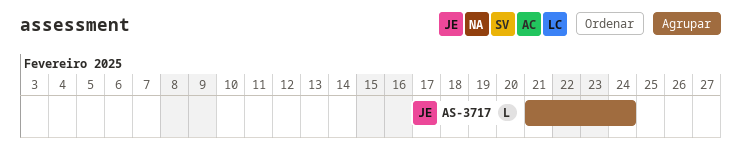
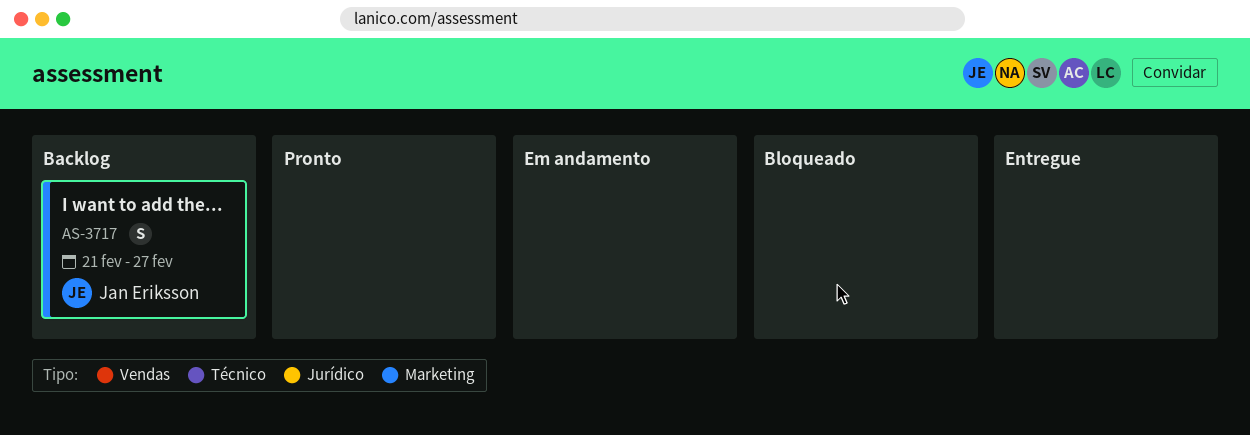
AS-3717, estimate: L -> S
AS-3717, due: Feb 24 -> Feb 27

